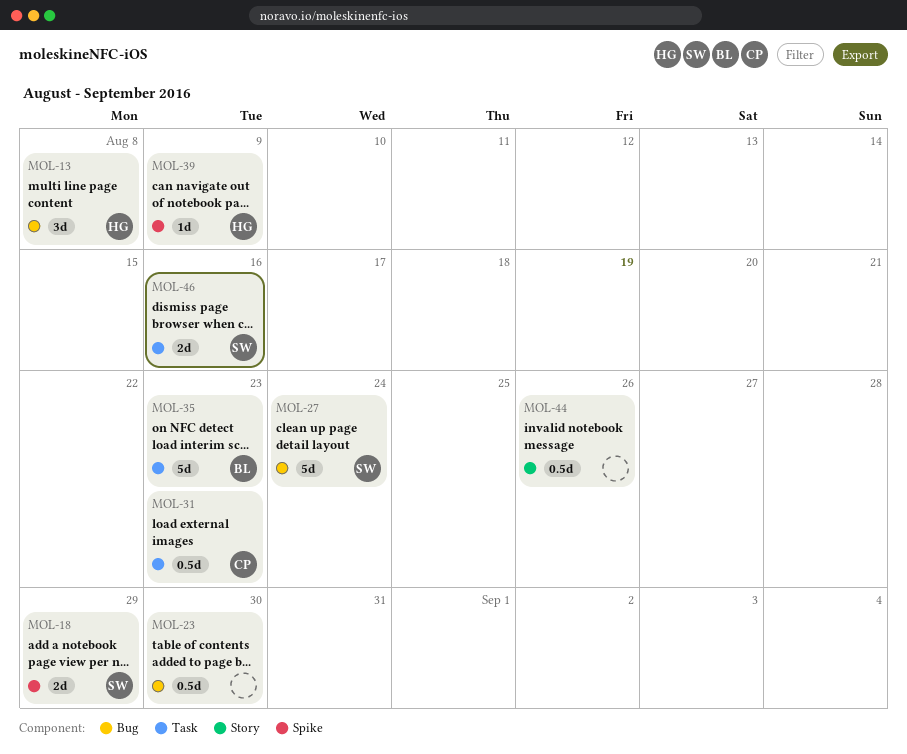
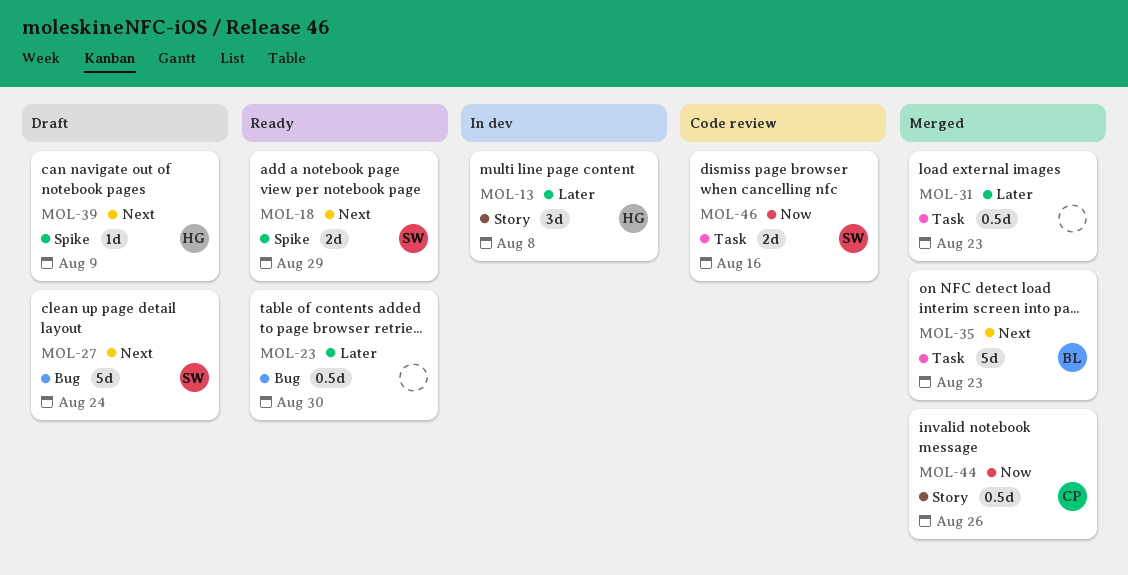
MOL-13, label: Bug -> Story
MOL-31, owner: CP -> none
MOL-44, owner: none -> CP

